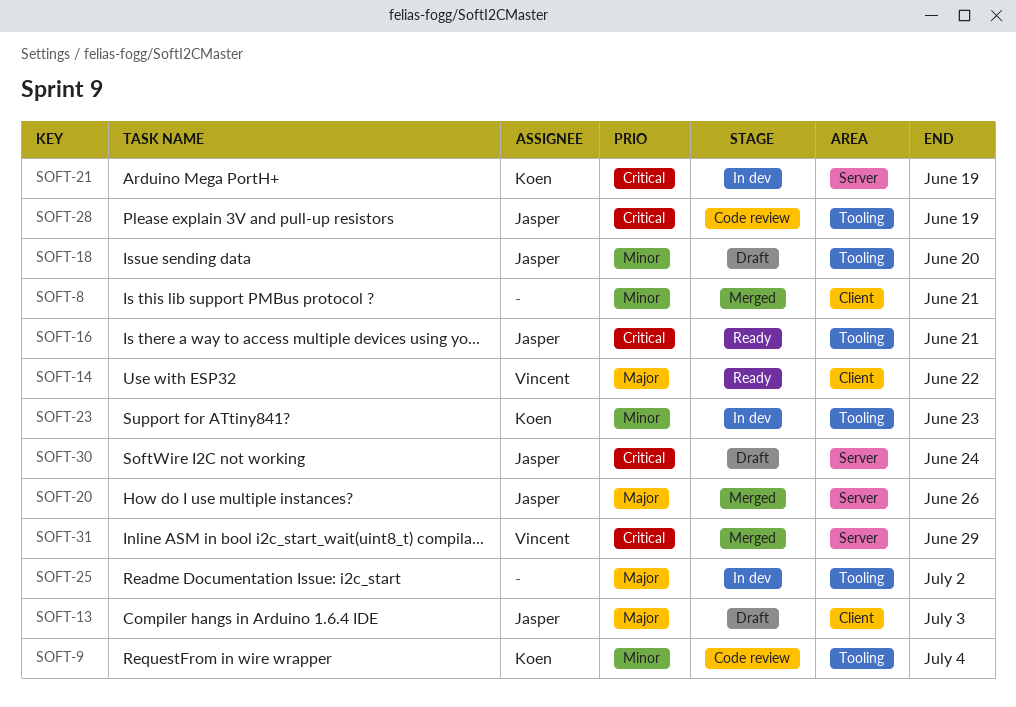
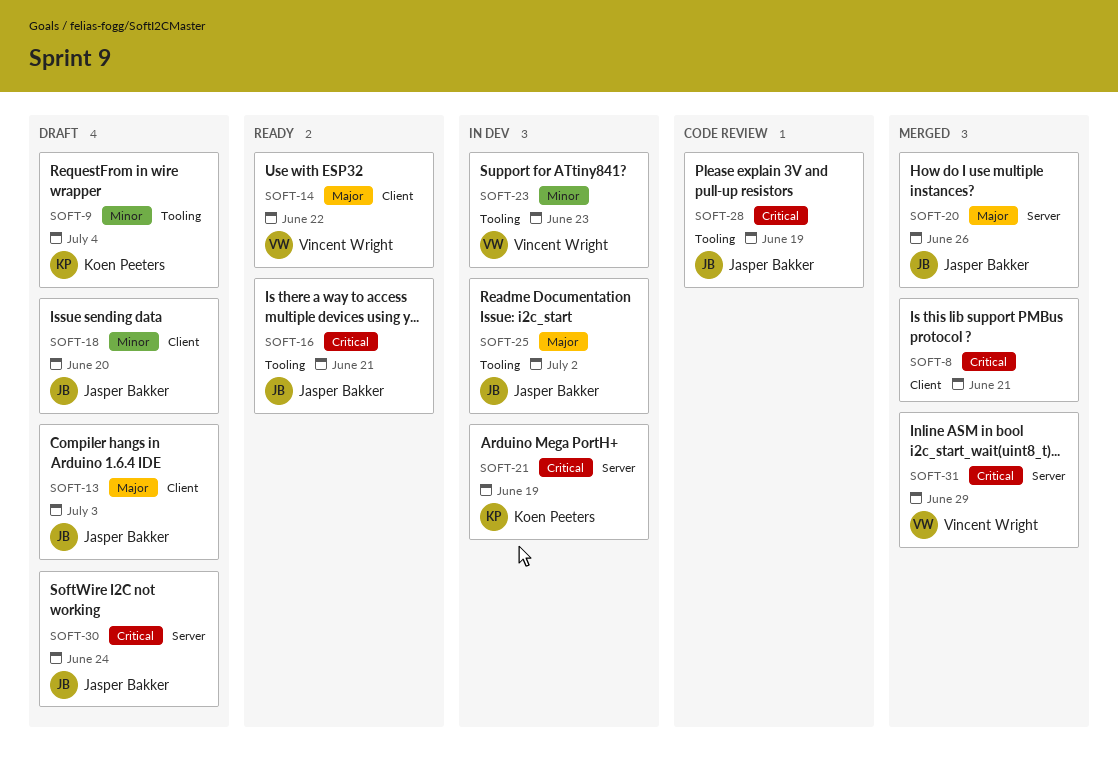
SOFT-8, priority: Minor -> Critical
SOFT-9, status: Code review -> Draft
SOFT-18, label: Tooling -> Client
SOFT-23, owner: Koen Peeters -> Vincent Wright
SOFT-25, owner: none -> Jasper Bakker

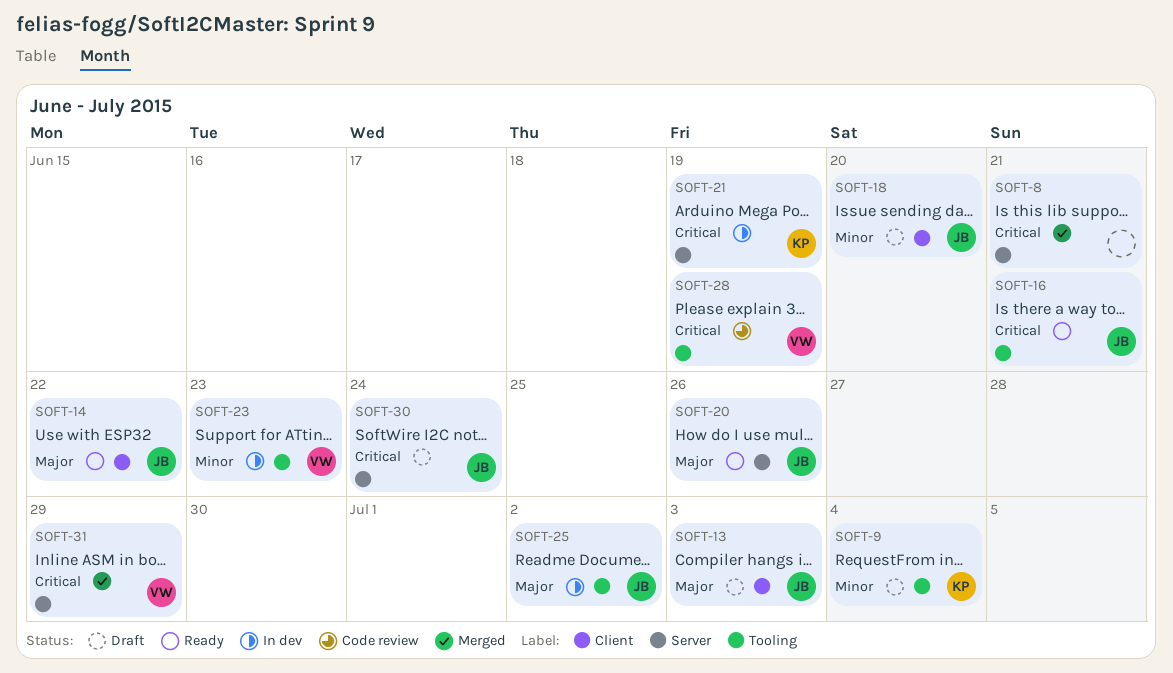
SOFT-8, label: Client -> Server
SOFT-14, owner: Vincent Wright -> Jasper Bakker
SOFT-20, status: Merged -> Ready
SOFT-28, owner: Jasper Bakker -> Vincent Wright

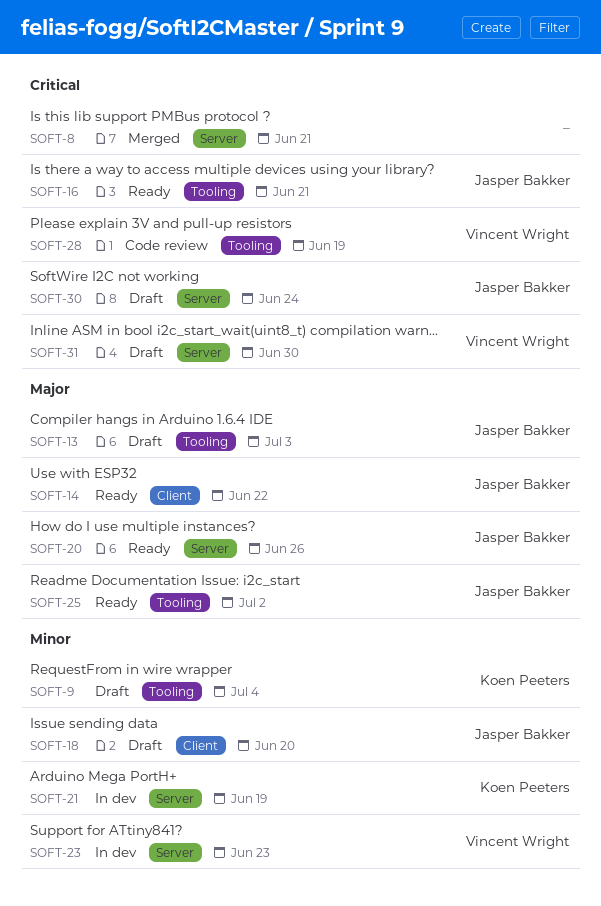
SOFT-13, label: Client -> Tooling
SOFT-21, priority: Critical -> Minor
SOFT-23, label: Tooling -> Server
SOFT-25, status: In dev -> Ready
SOFT-31, status: Merged -> Draft
SOFT-31, due: Jun 29 -> Jun 30

